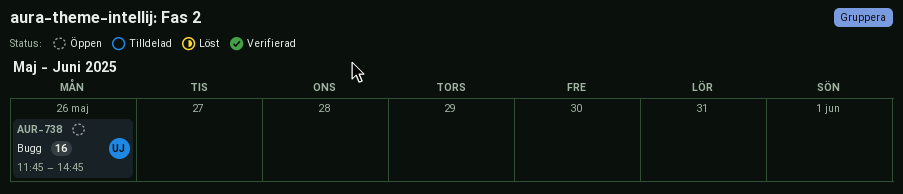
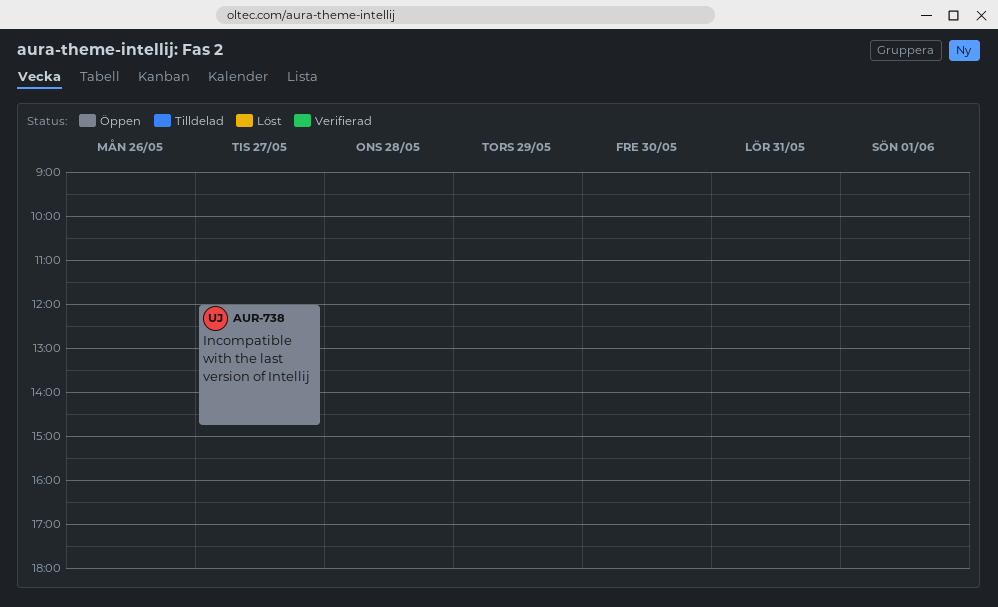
AUR-738, day: May 26 -> May 27
AUR-738, begins: 11:45 -> 12:00

